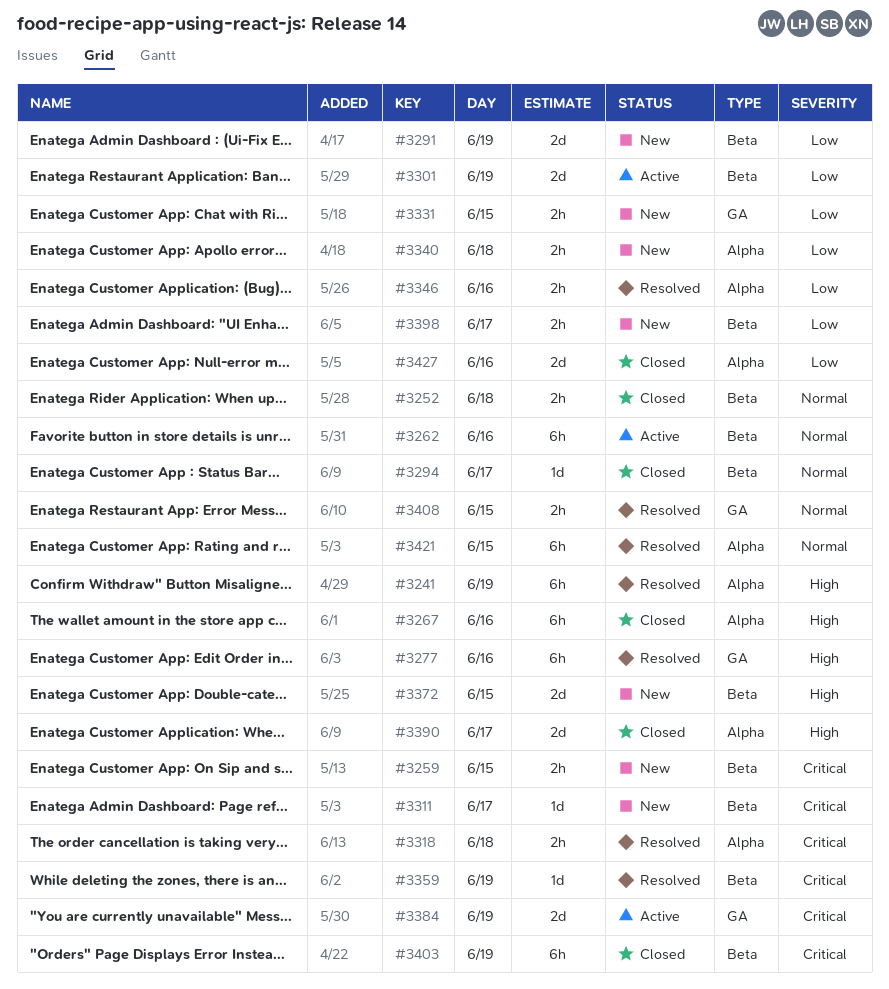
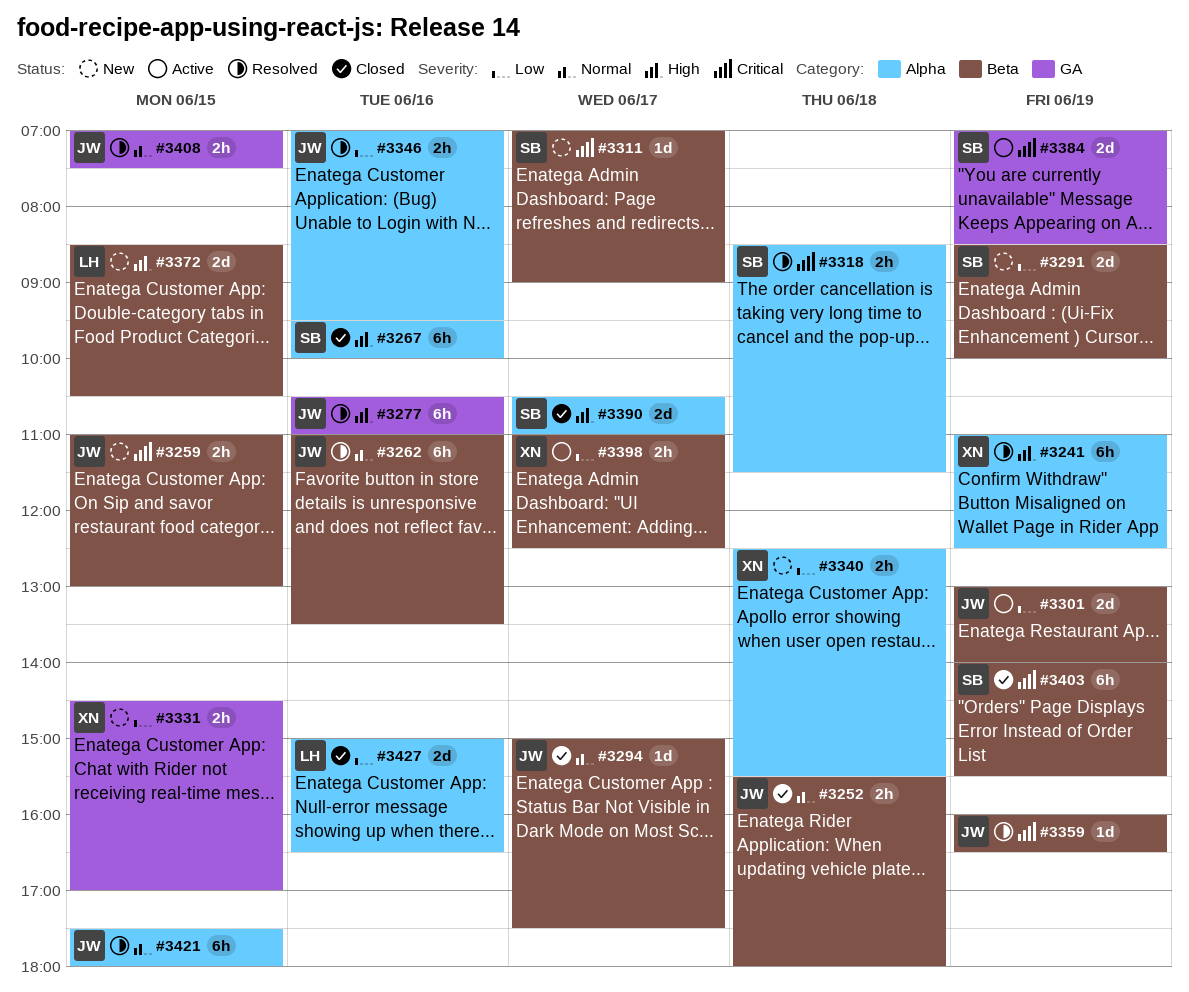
#3262, status: Active -> Resolved
#3398, status: New -> Active

